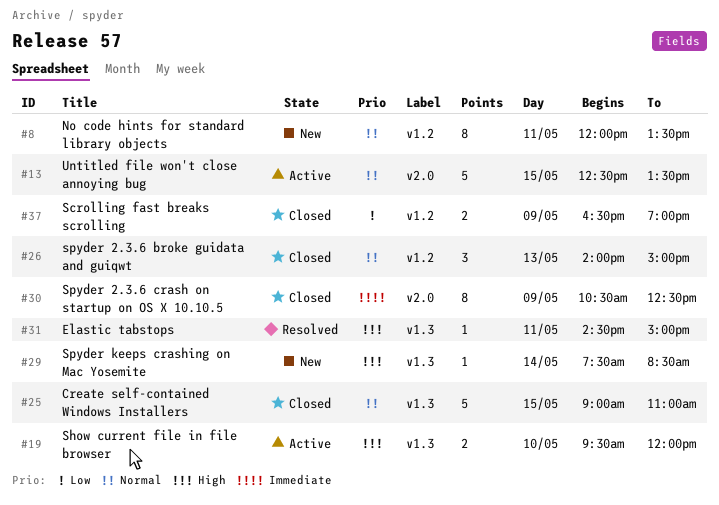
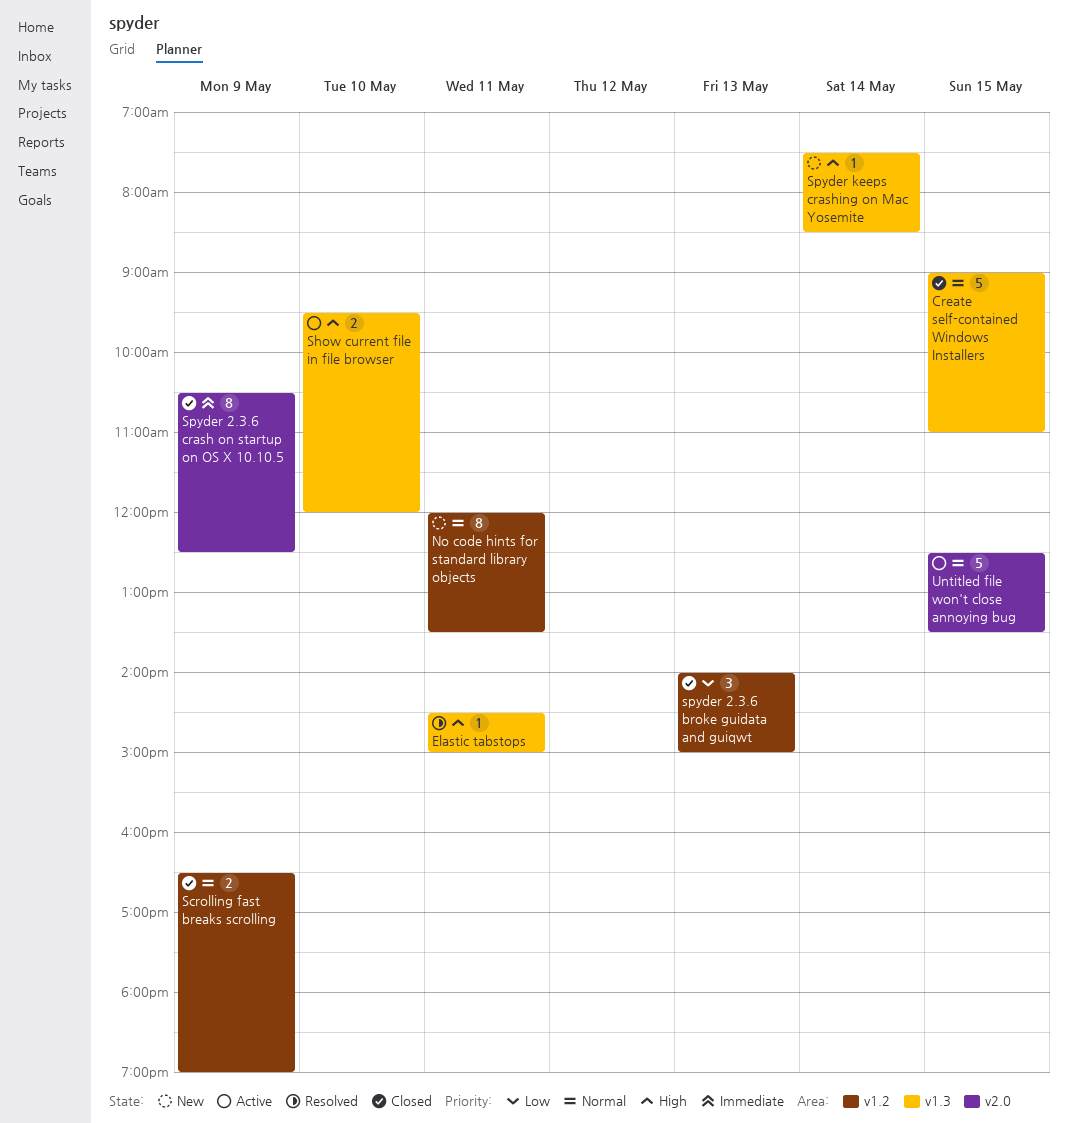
Scrolling fast breaks scrolling, priority: Low -> Normal
spyder 2.3.6 broke guidata and guiqwt, priority: Normal -> Low

